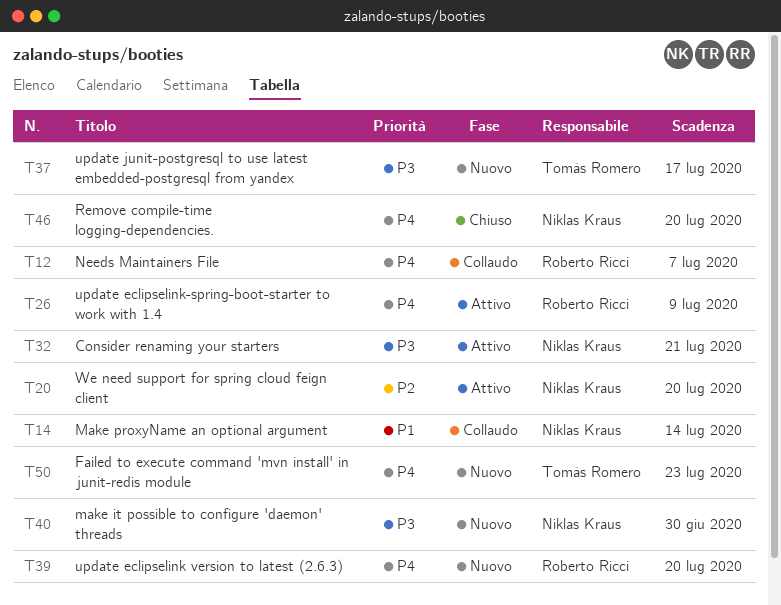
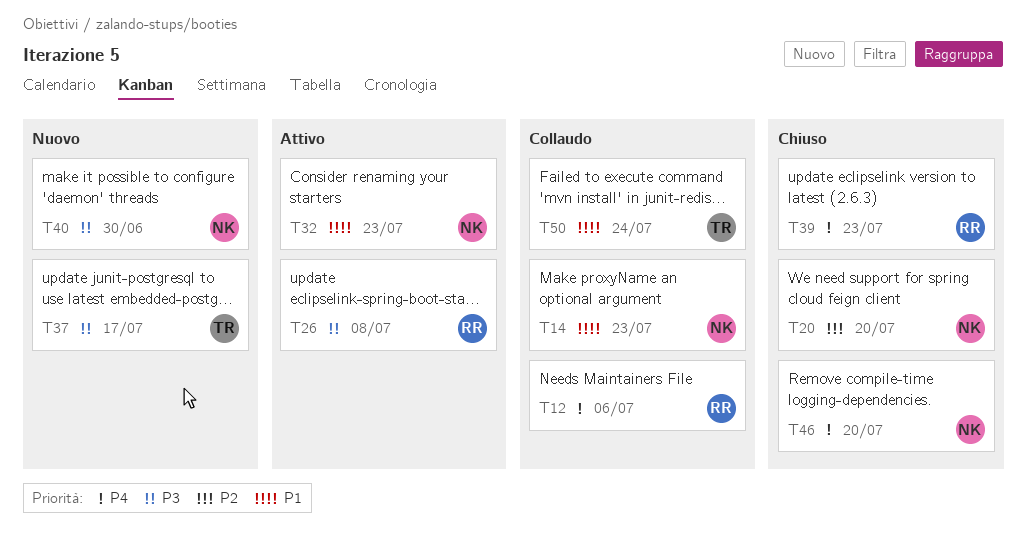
T12, due: Jul 7 -> Jul 6
T14, due: Jul 14 -> Jul 23
T20, status: Attivo -> Chiuso
T26, priority: P4 -> P3
T26, due: Jul 9 -> Jul 8
T32, priority: P3 -> P1
T32, due: Jul 21 -> Jul 23
T39, status: Nuovo -> Chiuso
T39, due: Jul 20 -> Jul 23
T50, status: Nuovo -> Collaudo
T50, priority: P4 -> P1
T50, due: Jul 23 -> Jul 24

